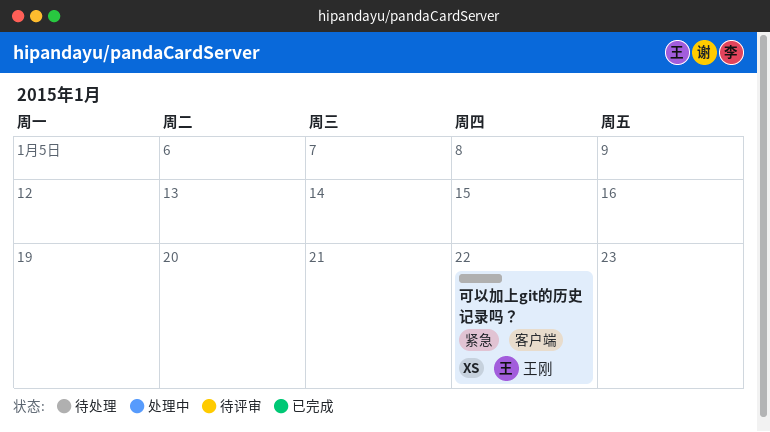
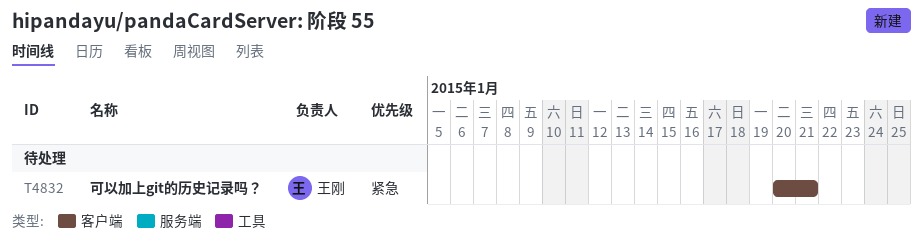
可以加上git的历史记录吗？, due: Jan 22 -> Jan 21

